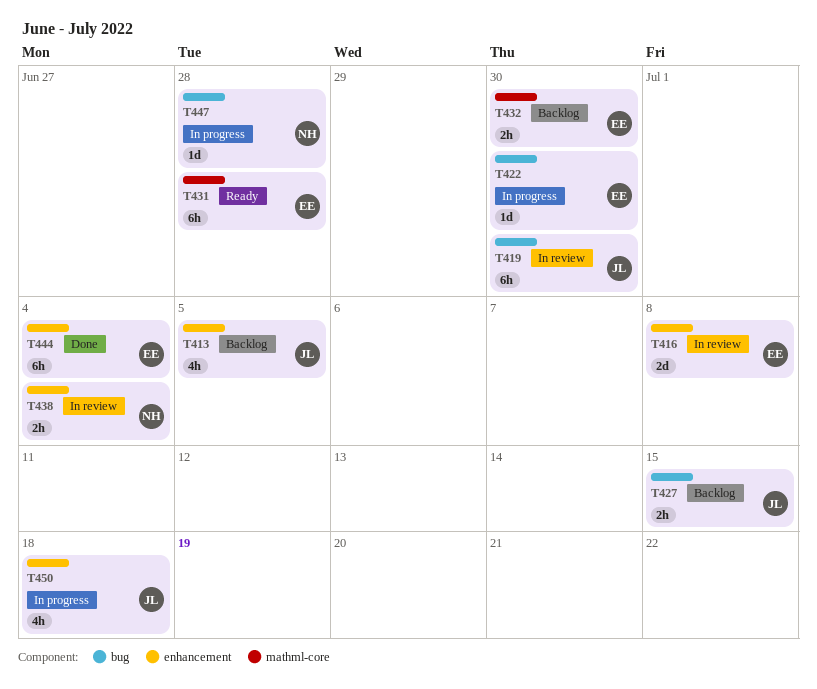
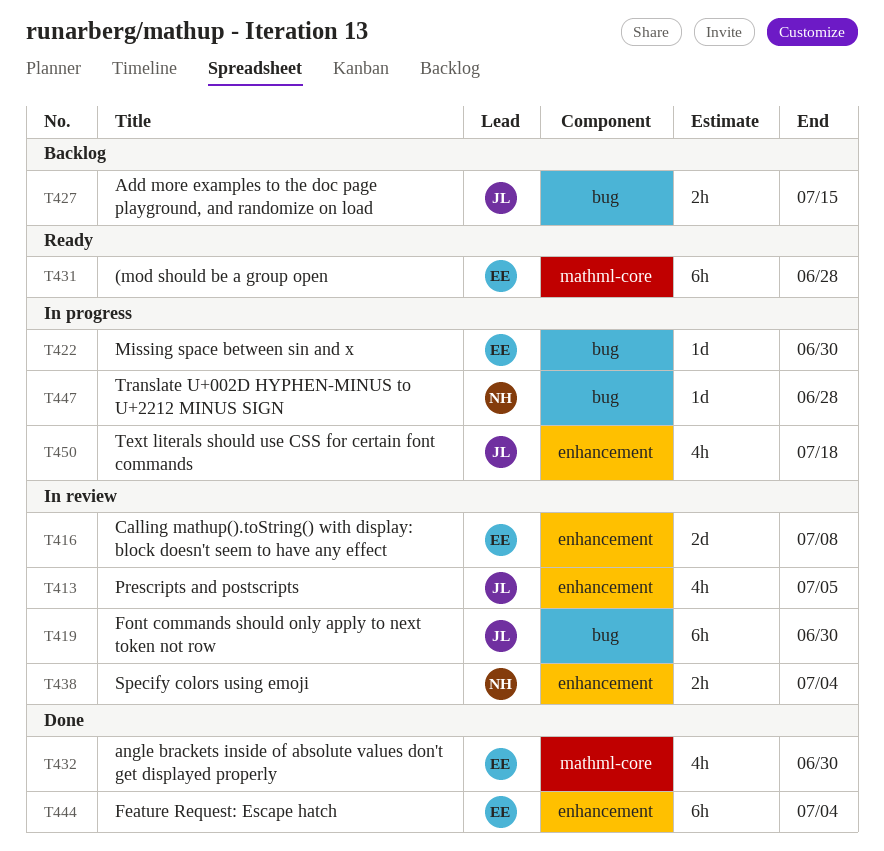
T413, status: Backlog -> In review
T432, status: Backlog -> Done
T432, estimate: 2h -> 4h

